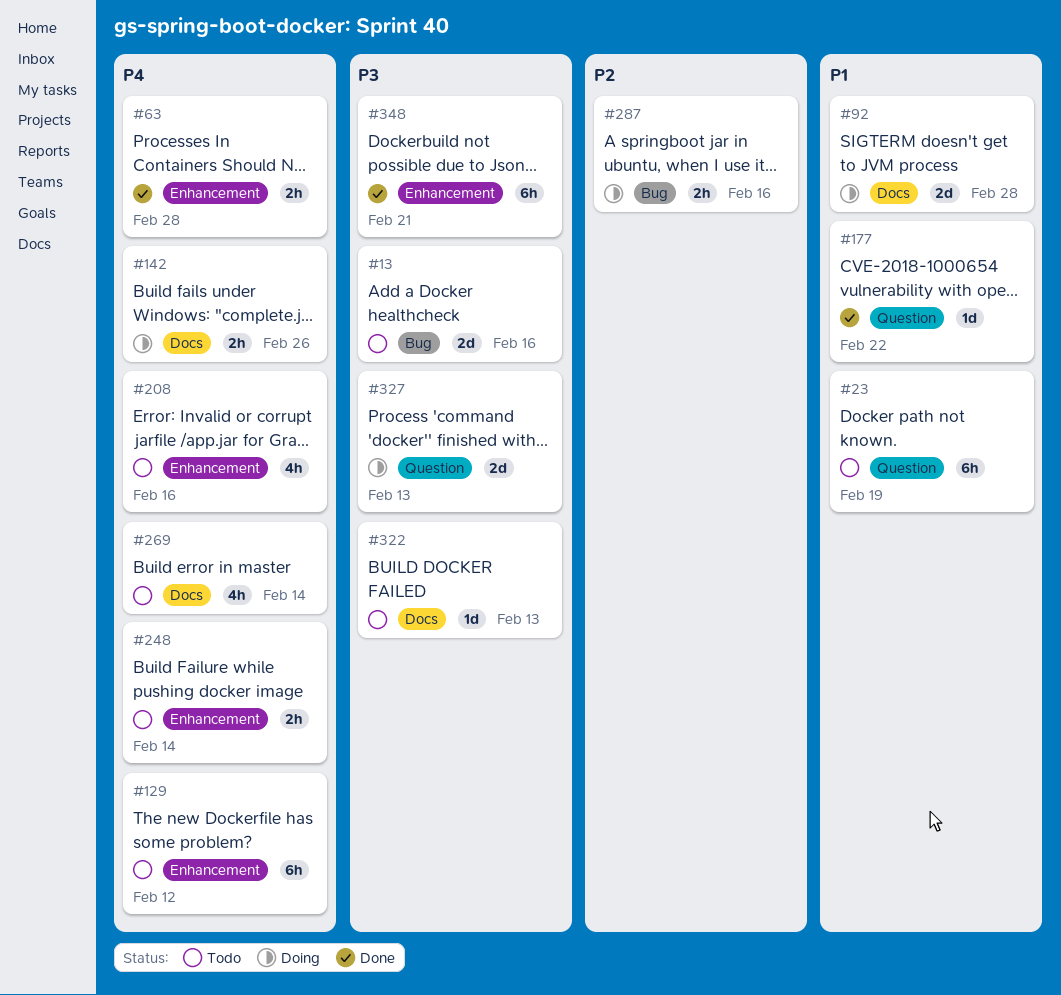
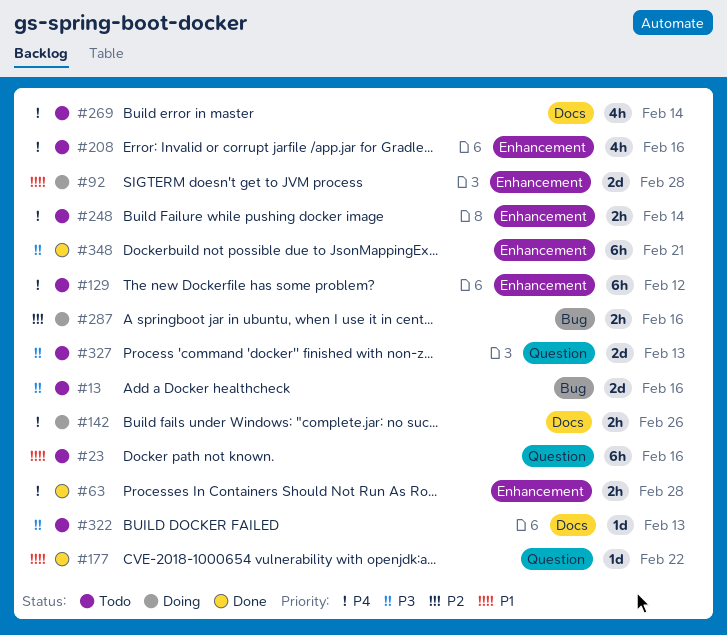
#23, due: Feb 19 -> Feb 16
#92, label: Docs -> Enhancement
#327, status: Doing -> Todo

